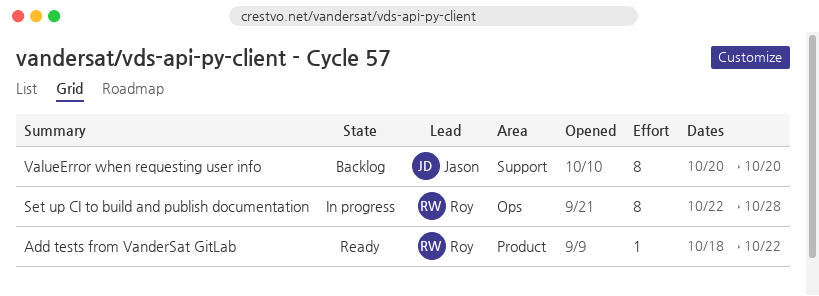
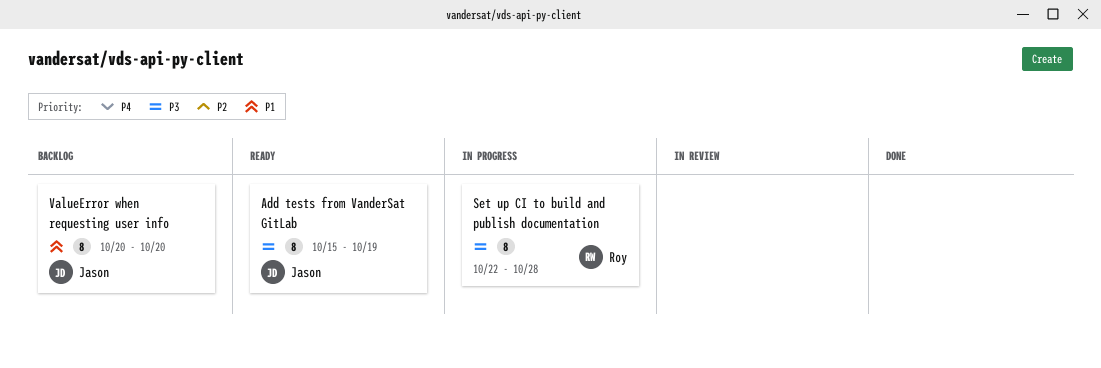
Add tests from VanderSat GitLab, owner: Roy -> Jason
Add tests from VanderSat GitLab, estimate: 1 -> 8
Add tests from VanderSat GitLab, start: Oct 18 -> Oct 15
Add tests from VanderSat GitLab, due: Oct 22 -> Oct 19

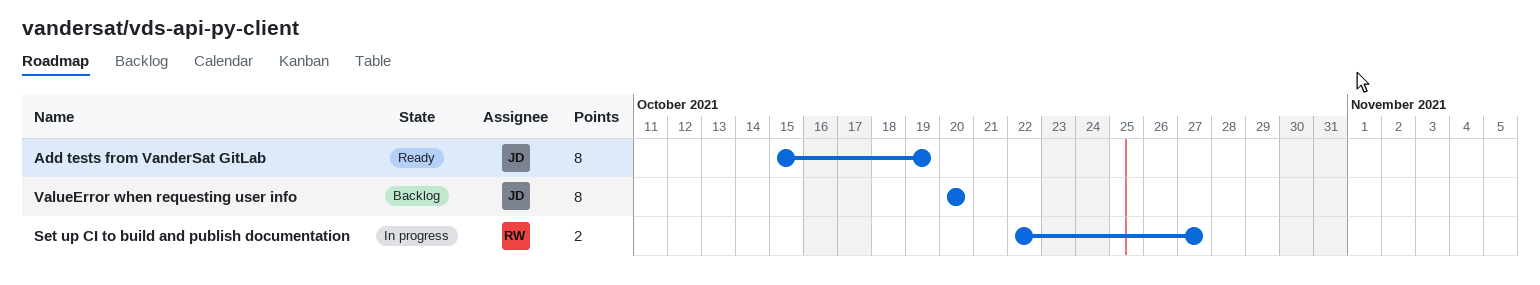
Set up CI to build and publish documentation, estimate: 8 -> 2
Set up CI to build and publish documentation, due: Oct 28 -> Oct 27

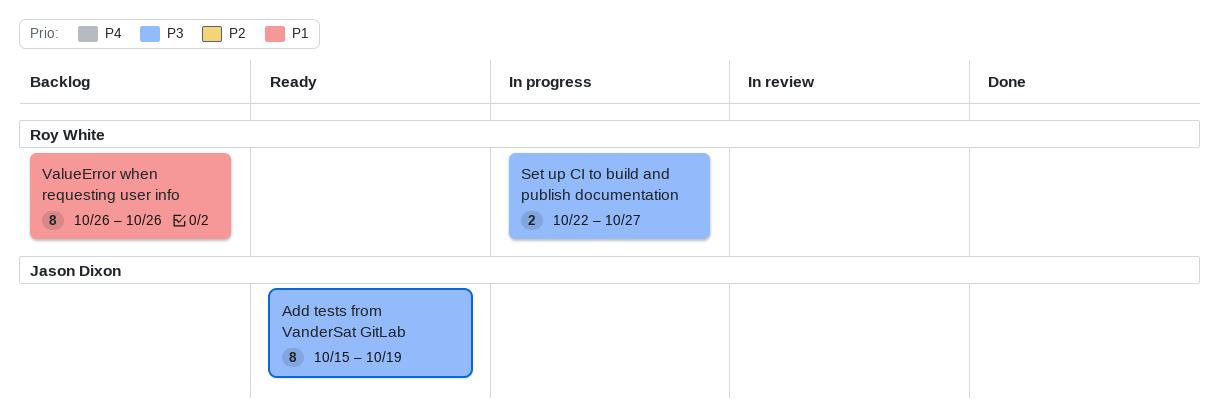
ValueError when requesting user info, owner: Jason Dixon -> Roy White
ValueError when requesting user info, start: Oct 20 -> Oct 26
ValueError when requesting user info, due: Oct 20 -> Oct 26

